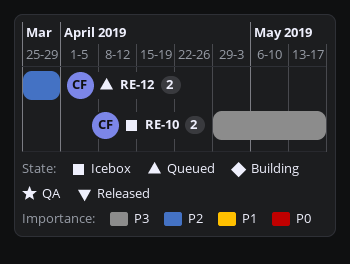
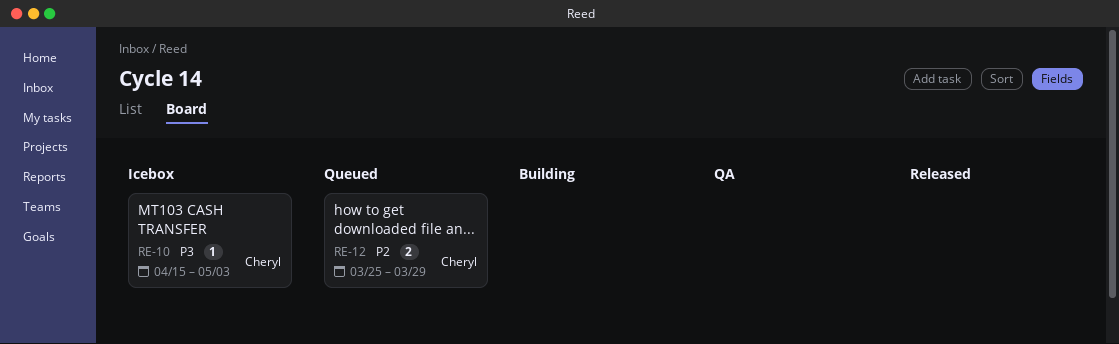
RE-10, estimate: 2 -> 1
RE-10, start: Apr 29 -> Apr 15
RE-10, due: May 17 -> May 3

